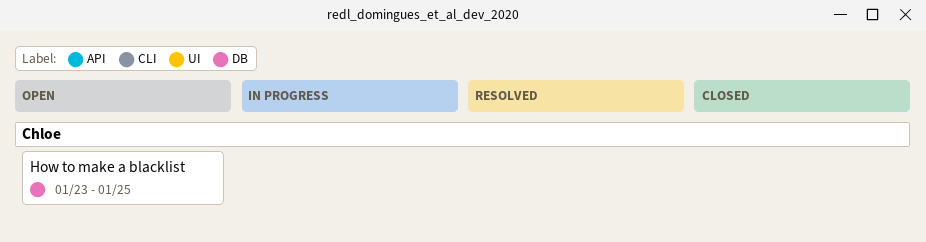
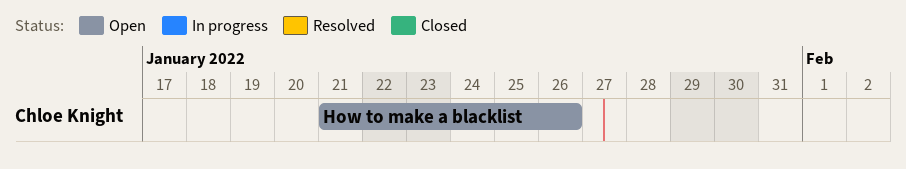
How to make a blacklist, start: Jan 23 -> Jan 21
How to make a blacklist, due: Jan 25 -> Jan 26

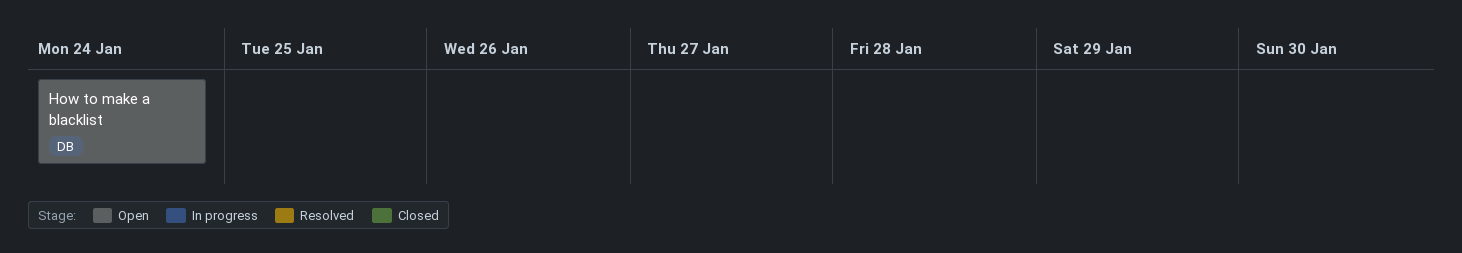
How to make a blacklist, due: Jan 26 -> Jan 24

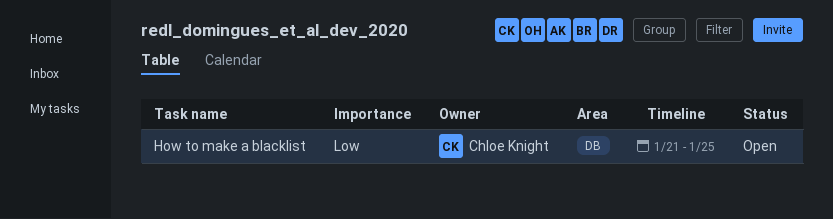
How to make a blacklist, due: Jan 24 -> Jan 25

